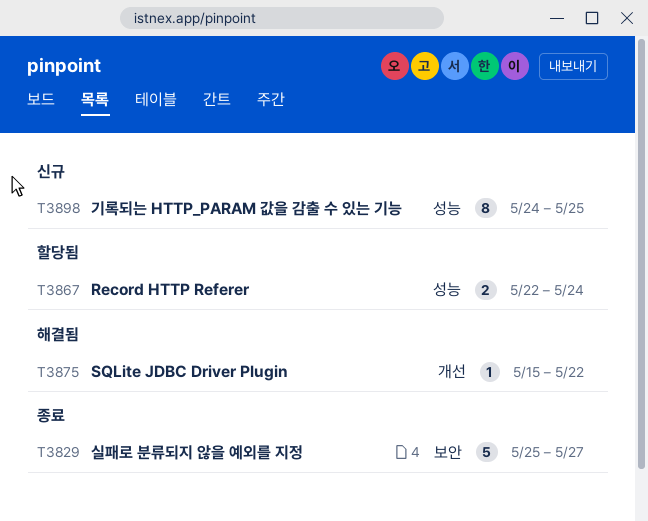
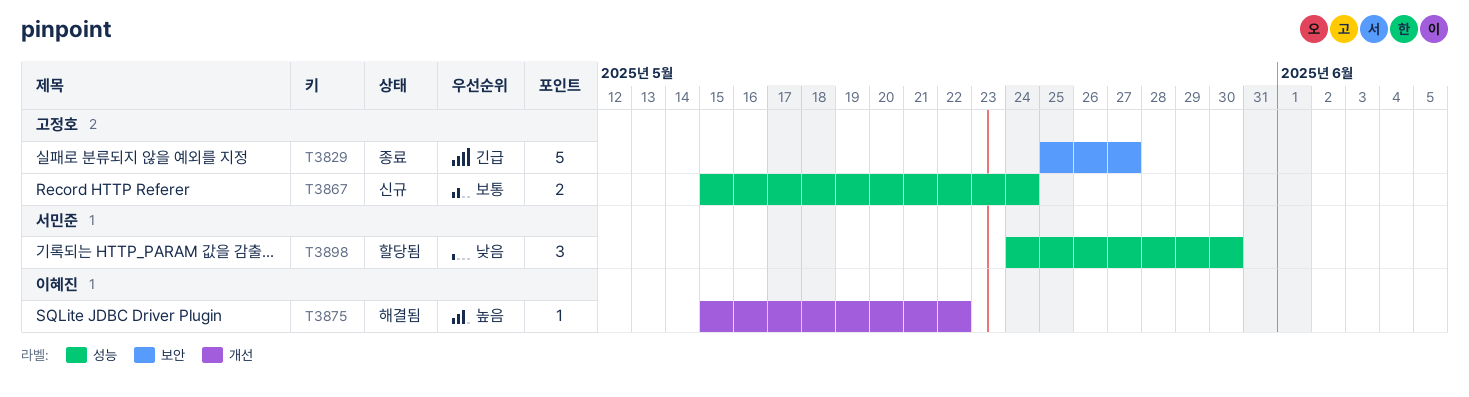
T3867, status: 할당됨 -> 신규
T3867, start: May 22 -> May 15
T3898, status: 신규 -> 할당됨
T3898, estimate: 8 -> 3
T3898, due: May 25 -> May 30

